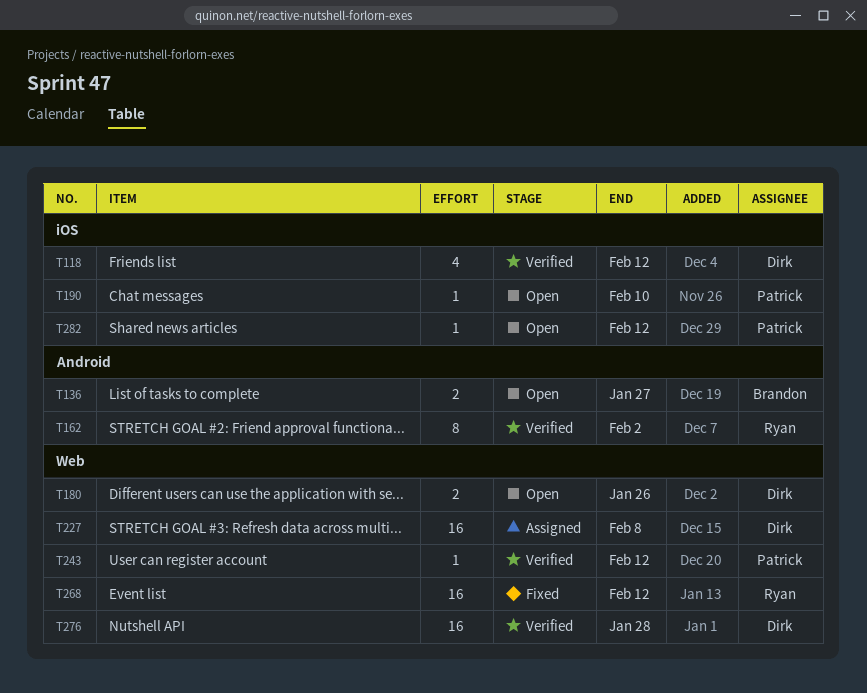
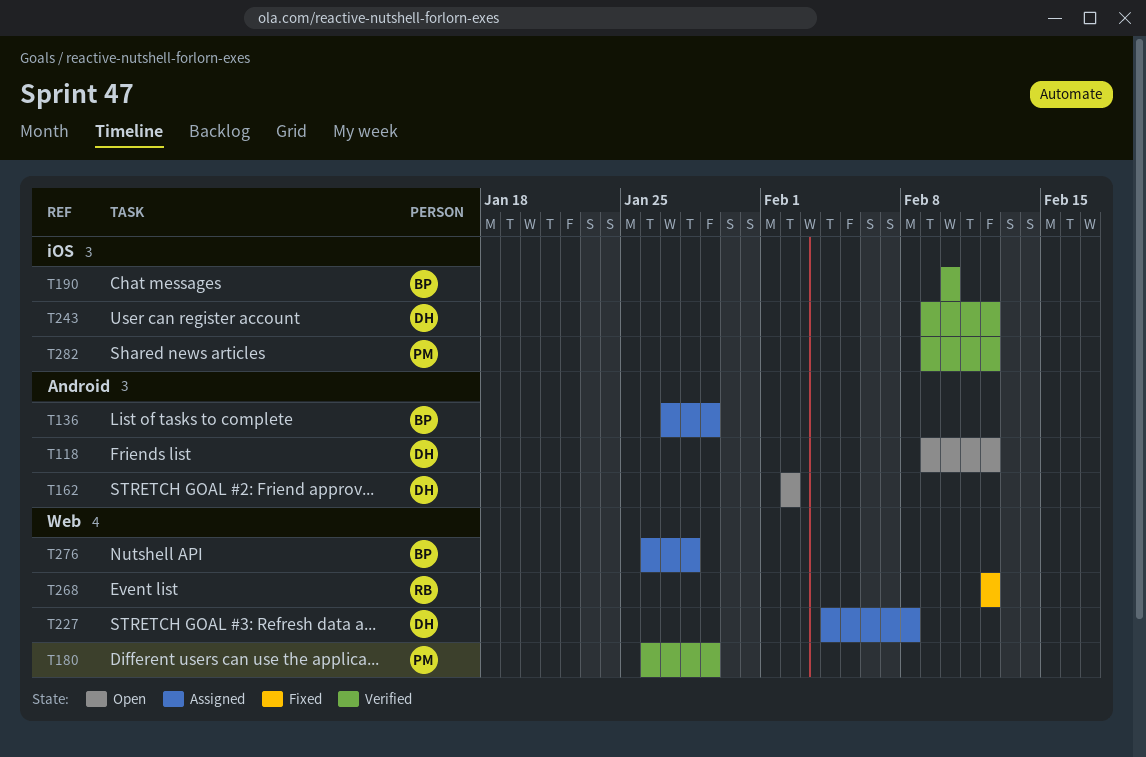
T118, status: Verified -> Open
T118, label: iOS -> Android
T136, status: Open -> Assigned
T136, due: Jan 27 -> Jan 29
T162, status: Verified -> Open
T162, owner: Ryan -> Dirk
T180, status: Open -> Verified
T180, owner: Dirk -> Patrick
T180, due: Jan 26 -> Jan 29
T190, status: Open -> Verified
T190, owner: Patrick -> Brandon
T243, owner: Patrick -> Dirk
T243, label: Web -> iOS
T276, status: Verified -> Assigned
T276, owner: Dirk -> Brandon
T282, status: Open -> Verified

